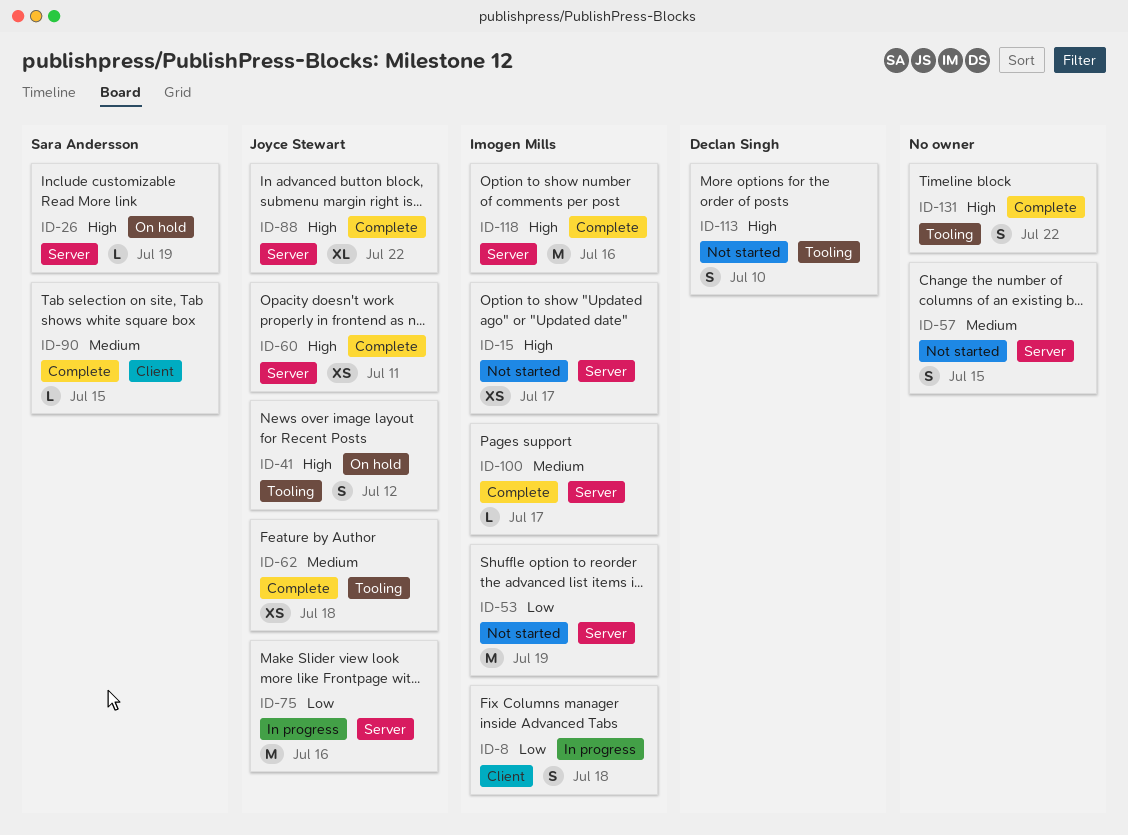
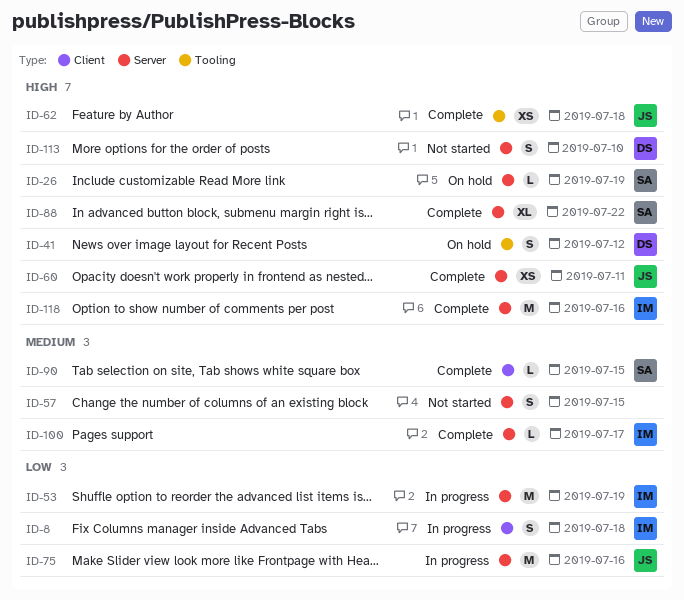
ID-15: present -> none
ID-41, owner: Joyce Stewart -> Declan Singh
ID-53, status: Not started -> In progress
ID-62, priority: Medium -> High
ID-88, owner: Joyce Stewart -> Sara Andersson
ID-113, label: Tooling -> Server
ID-131: present -> none

